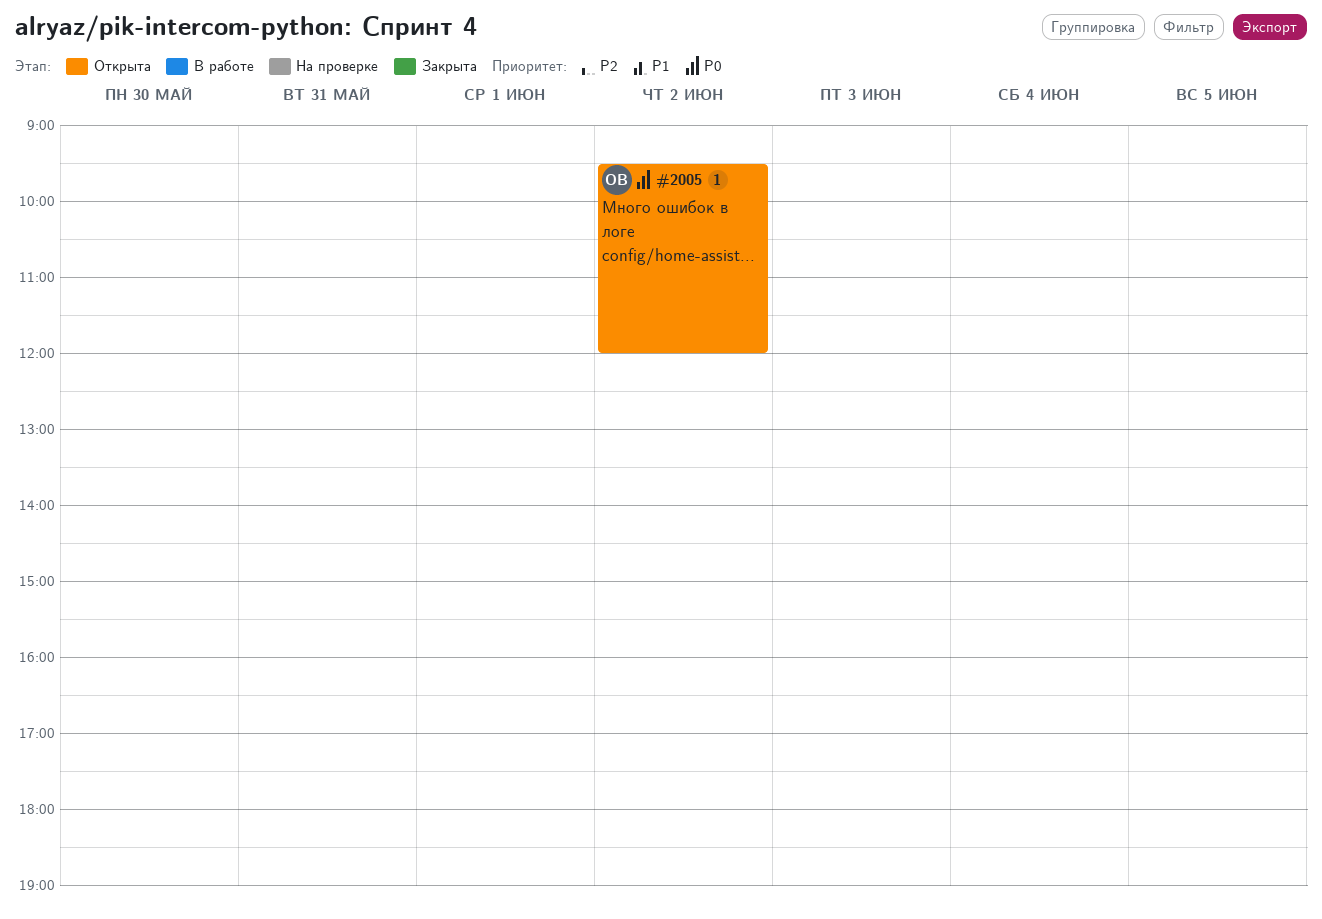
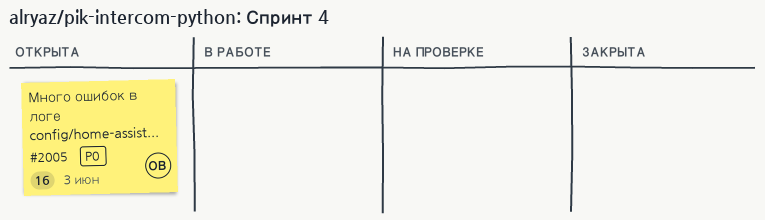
#2005, estimate: 1 -> 16
#2005, day: Jun 2 -> Jun 3

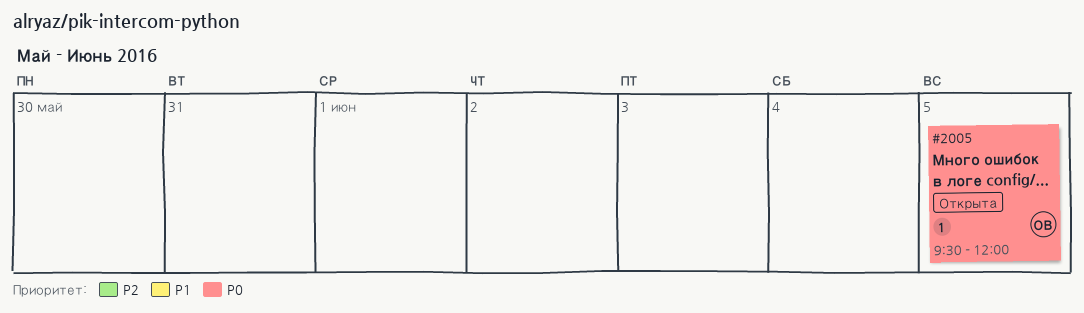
#2005, estimate: 16 -> 1
#2005, day: Jun 3 -> Jun 5

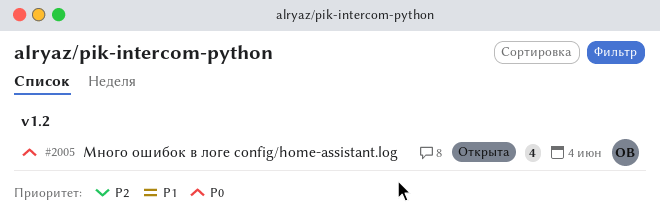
#2005, estimate: 1 -> 4
#2005, day: Jun 5 -> Jun 4

